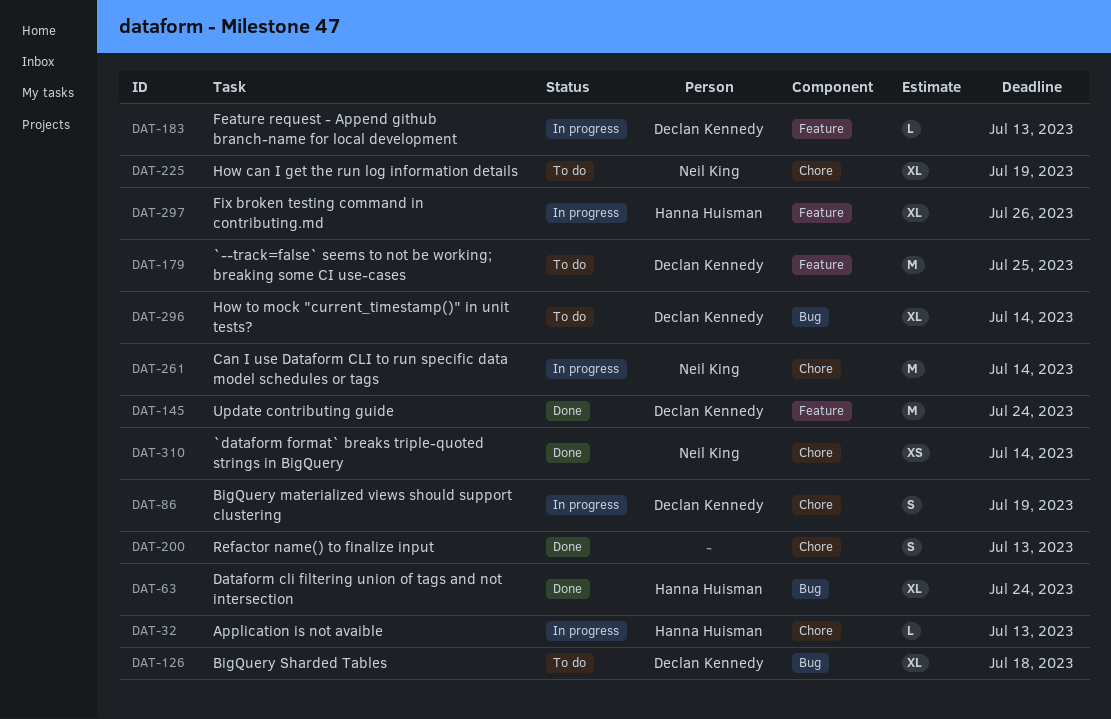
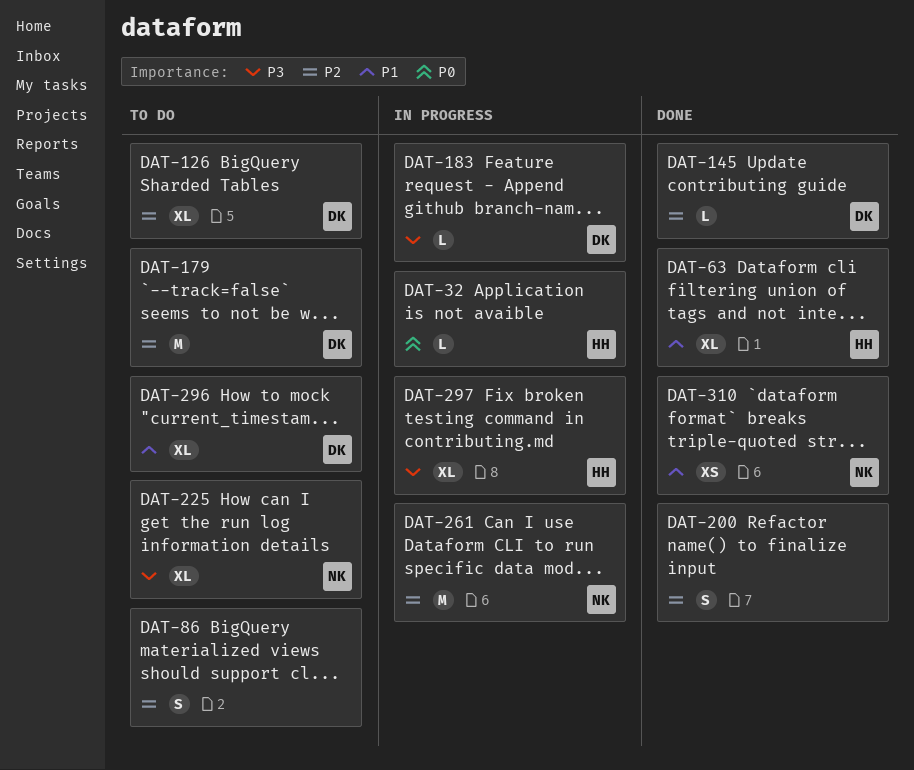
DAT-86, status: In progress -> To do
DAT-86, owner: Declan Kennedy -> none
DAT-145, estimate: M -> L

